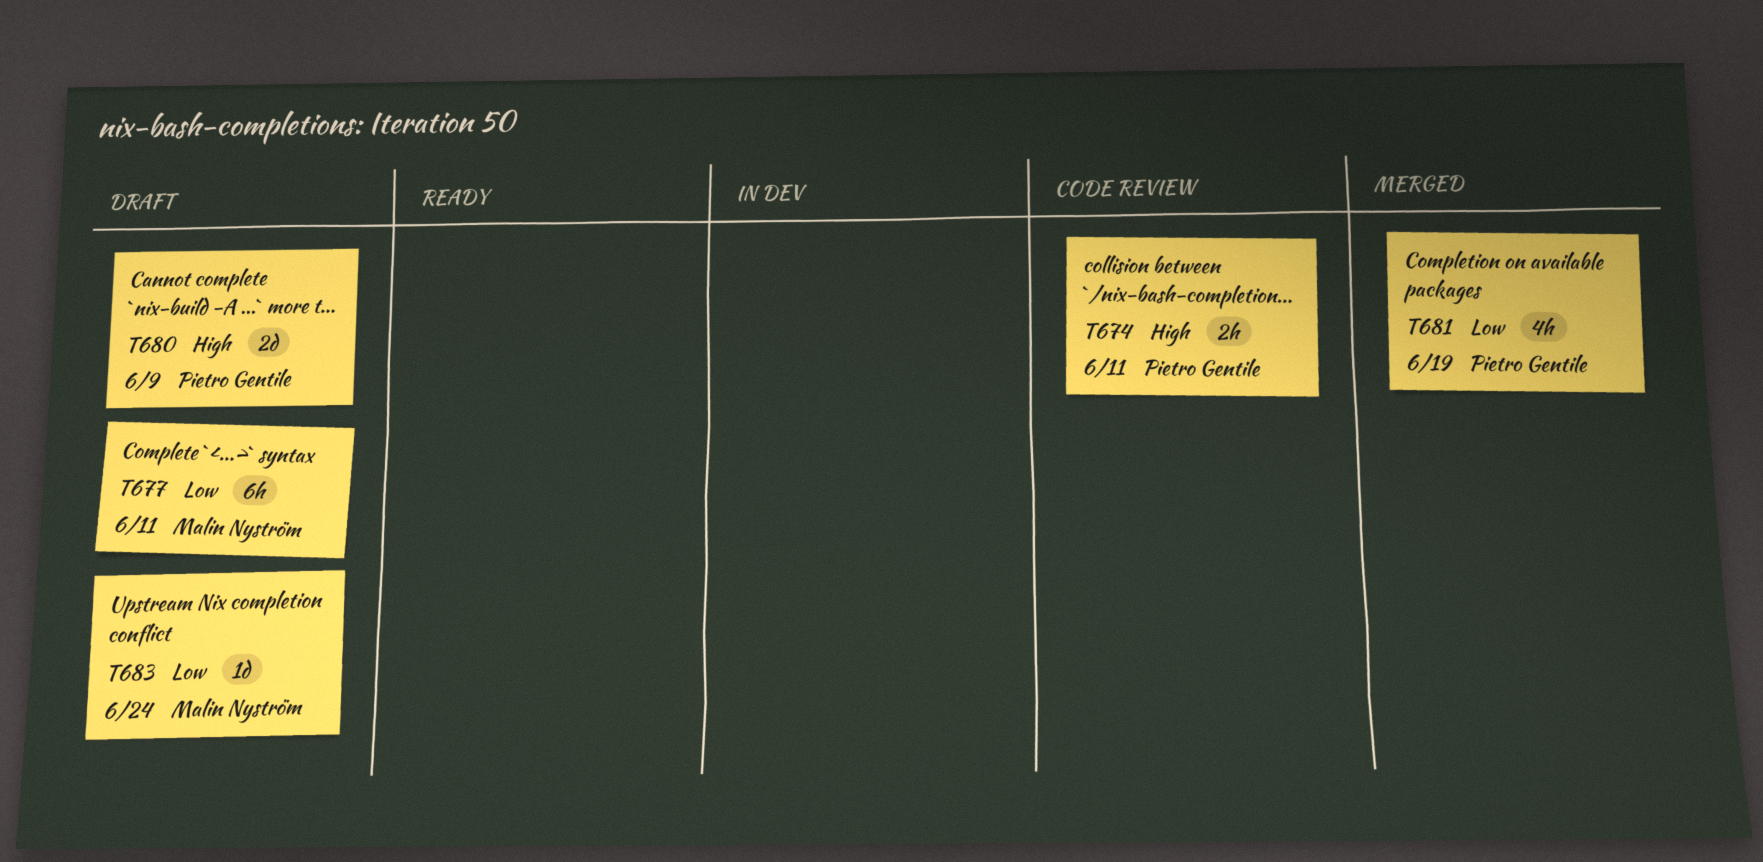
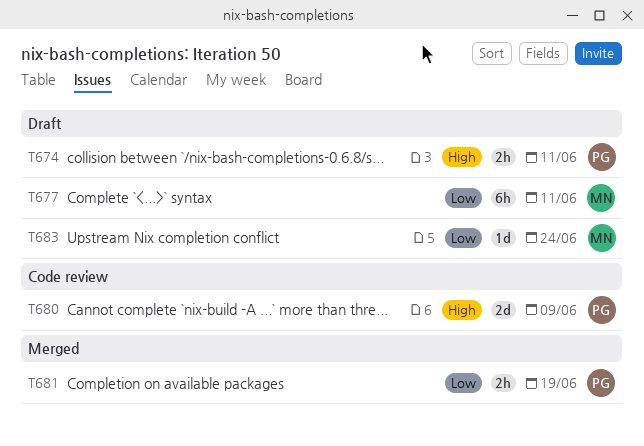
T674, status: Code review -> Draft
T680, status: Draft -> Code review
T681, estimate: 4h -> 2h

